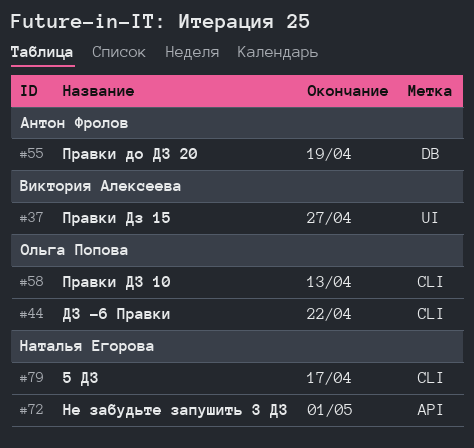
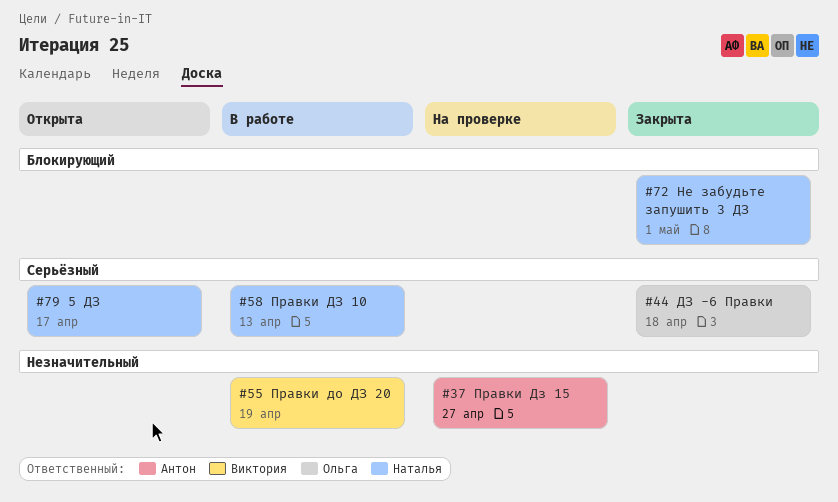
#37, owner: Виктория Алексеева -> Антон Фролов
#44, due: Apr 22 -> Apr 18
#55, owner: Антон Фролов -> Виктория Алексеева
#58, owner: Ольга Попова -> Наталья Егорова

